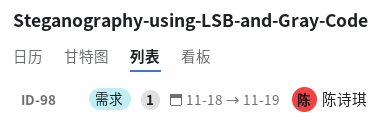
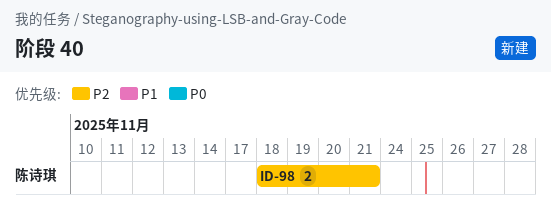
ID-98, estimate: 1 -> 2
ID-98, due: Nov 19 -> Nov 21

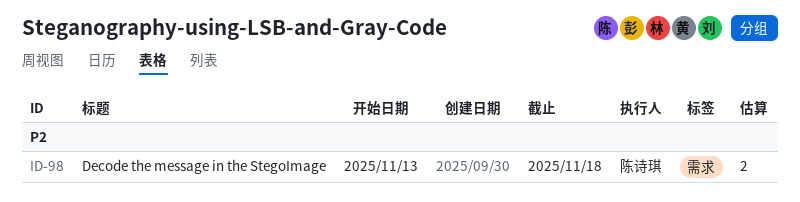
ID-98, start: Nov 18 -> Nov 13
ID-98, due: Nov 21 -> Nov 18

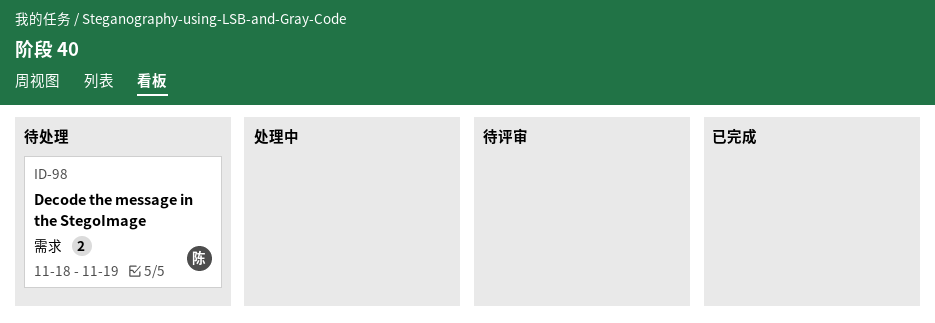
ID-98, start: Nov 13 -> Nov 18
ID-98, due: Nov 18 -> Nov 19

